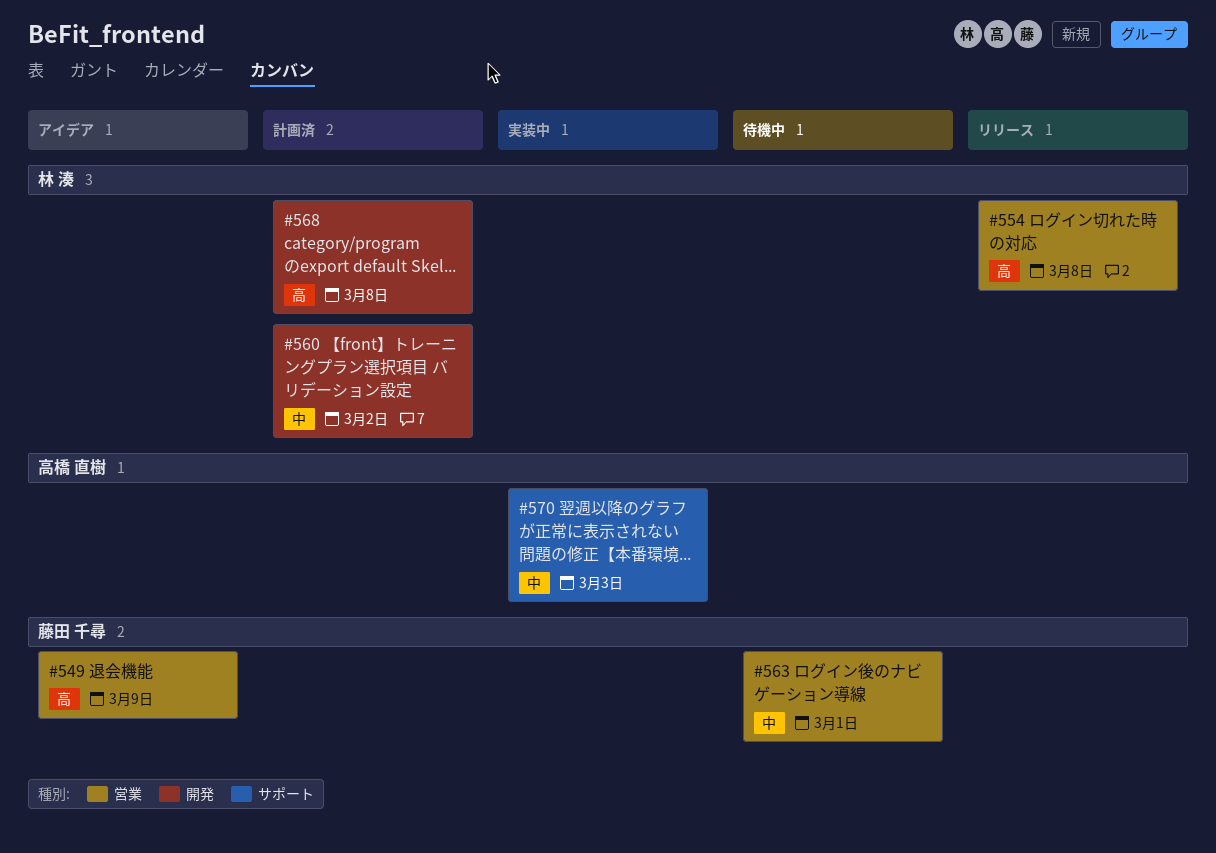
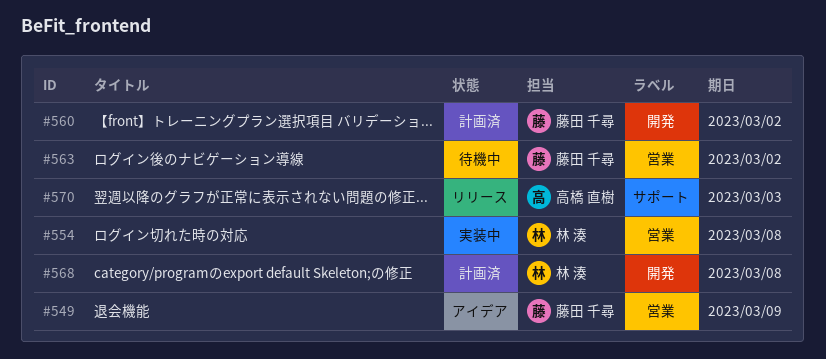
#554, status: リリース -> 実装中
#560, owner: 林 湊 -> 藤田 千尋
#563, due: Mar 1 -> Mar 2
#570, status: 実装中 -> リリース

